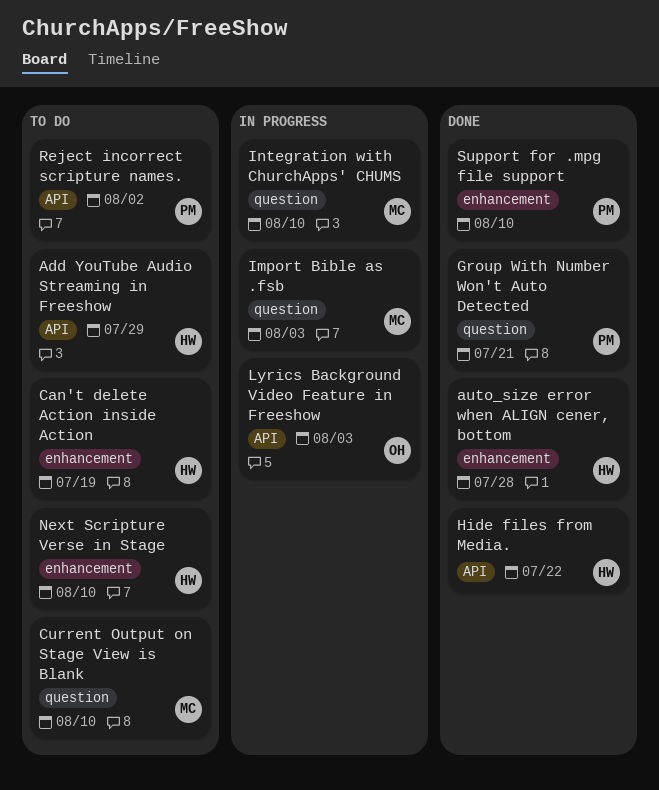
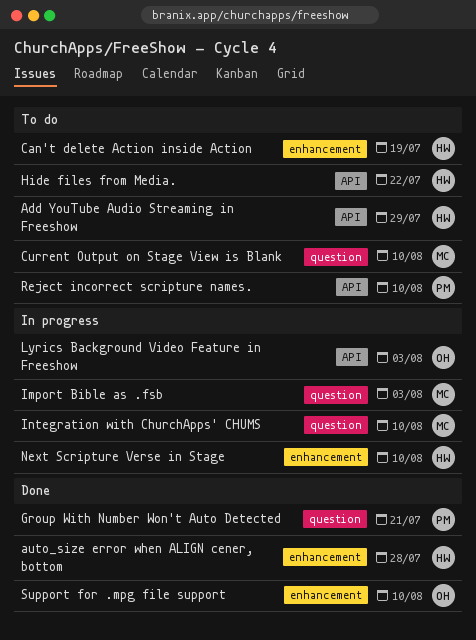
Hide files from Media., status: Done -> To do
Next Scripture Verse in Stage, status: To do -> In progress
Reject incorrect scripture names., due: Aug 2 -> Aug 10
Support for .mpg file support, owner: PM -> OH

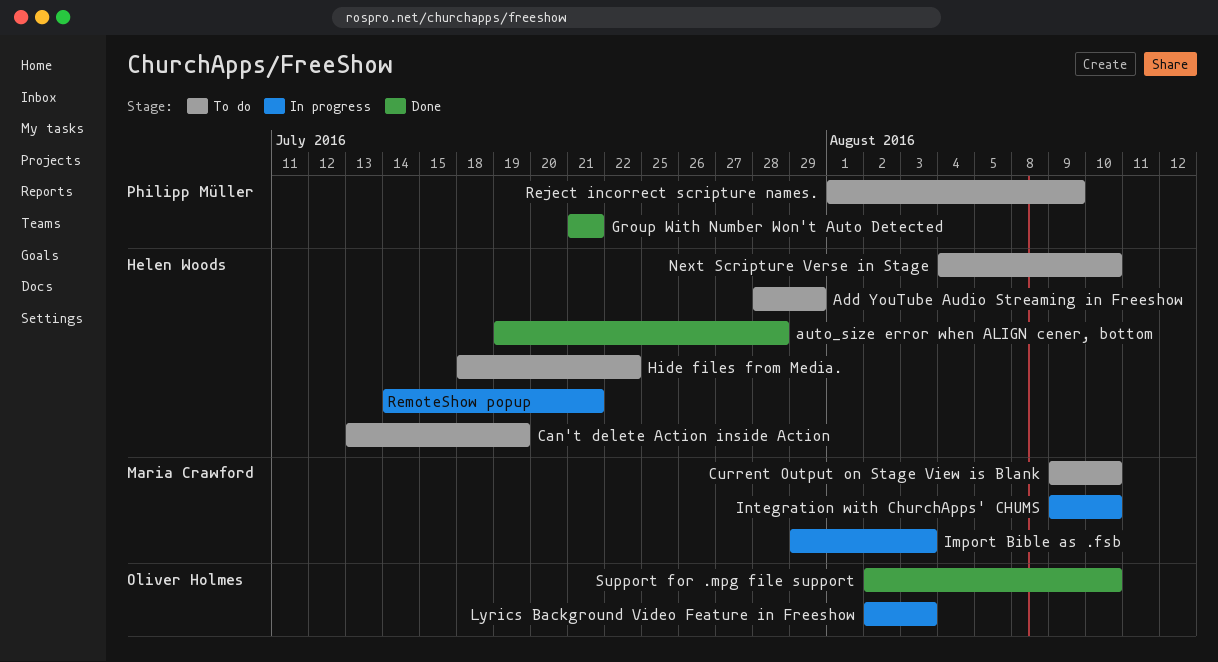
Next Scripture Verse in Stage, status: In progress -> To do
Reject incorrect scripture names., due: Aug 10 -> Aug 9
RemoteShow popup: none -> present

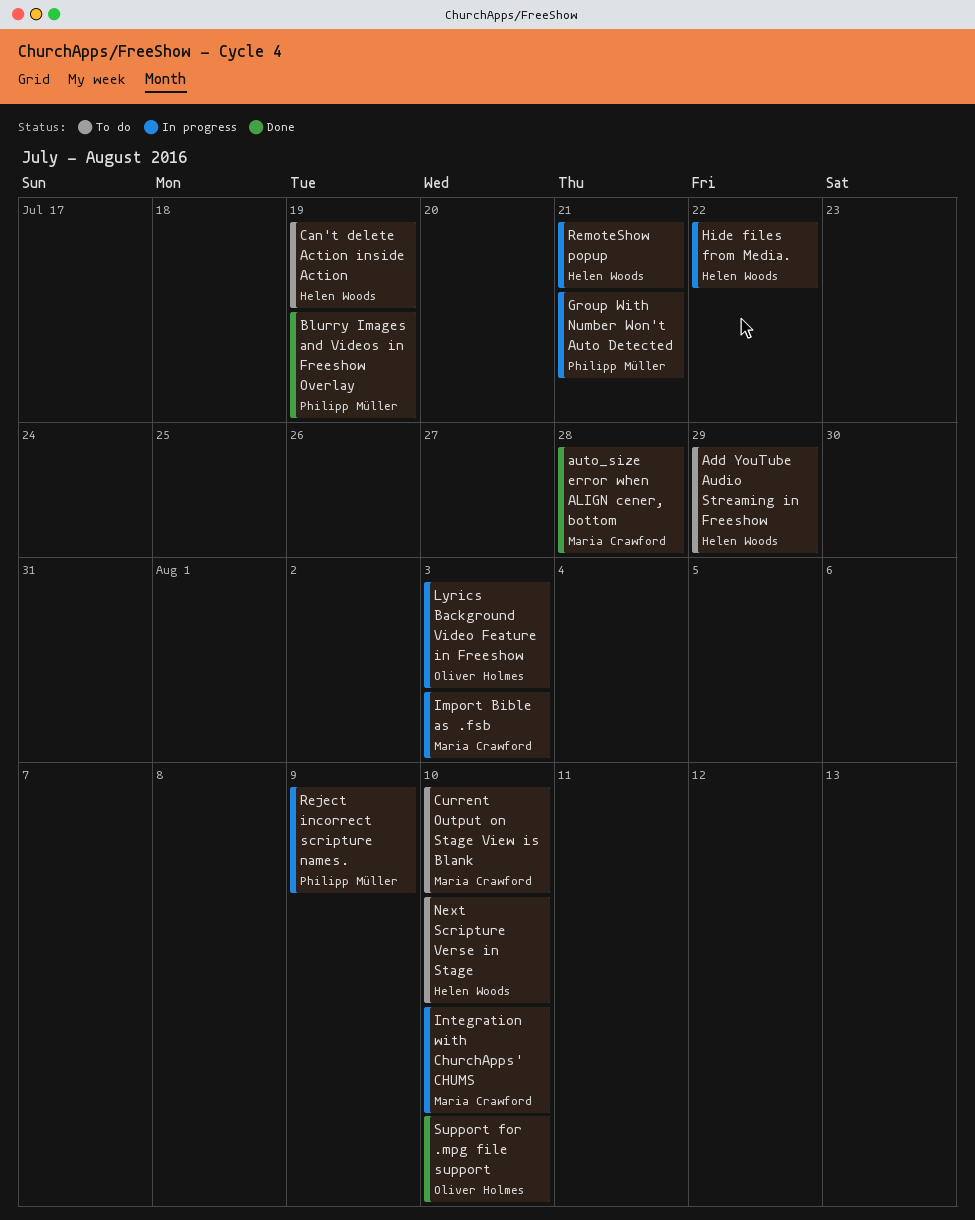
auto_size error when ALIGN cener, bottom, owner: Helen Woods -> Maria Crawford
Blurry Images and Videos in Freeshow Overlay: none -> present
Group With Number Won't Auto Detected, status: Done -> In progress
Hide files from Media., status: To do -> In progress
Reject incorrect scripture names., status: To do -> In progress

